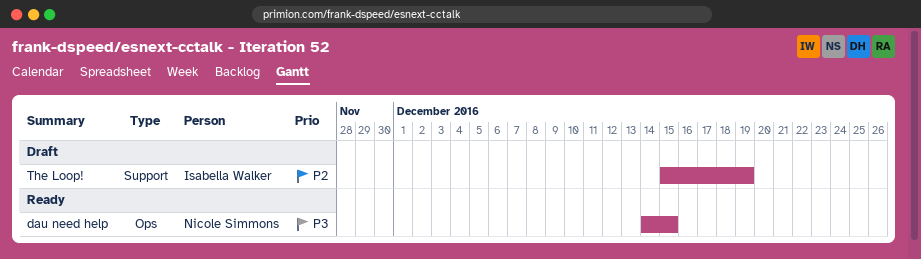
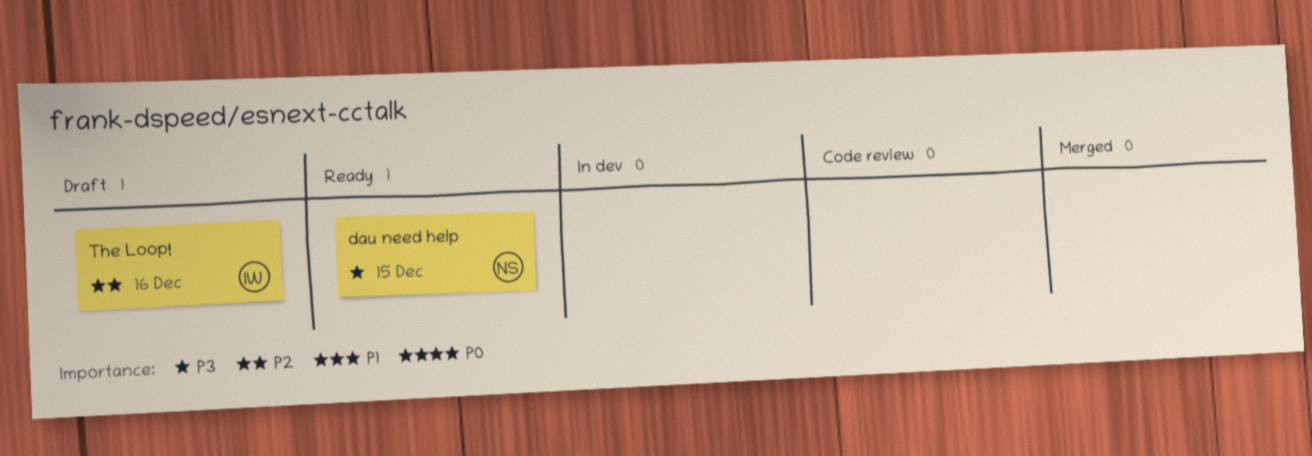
The Loop!, due: Dec 19 -> Dec 16

